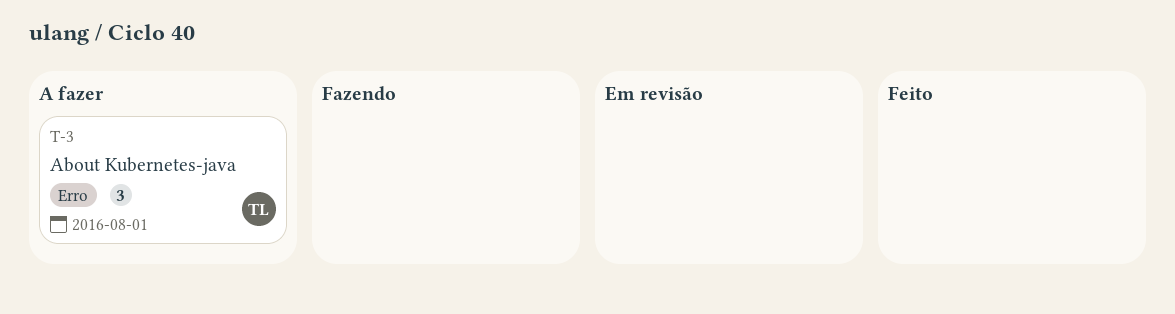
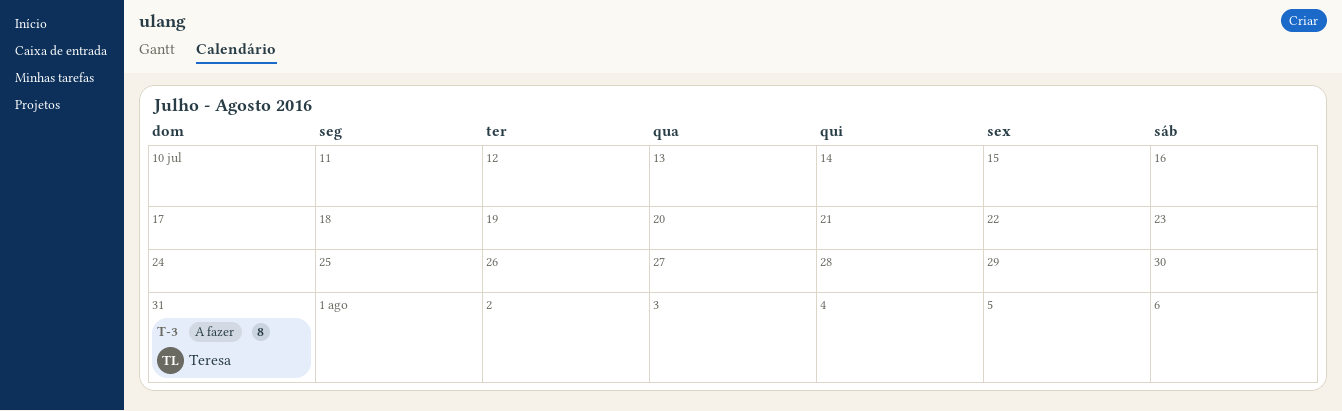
T-3, estimate: 3 -> 8
T-3, due: Aug 1 -> Jul 31

